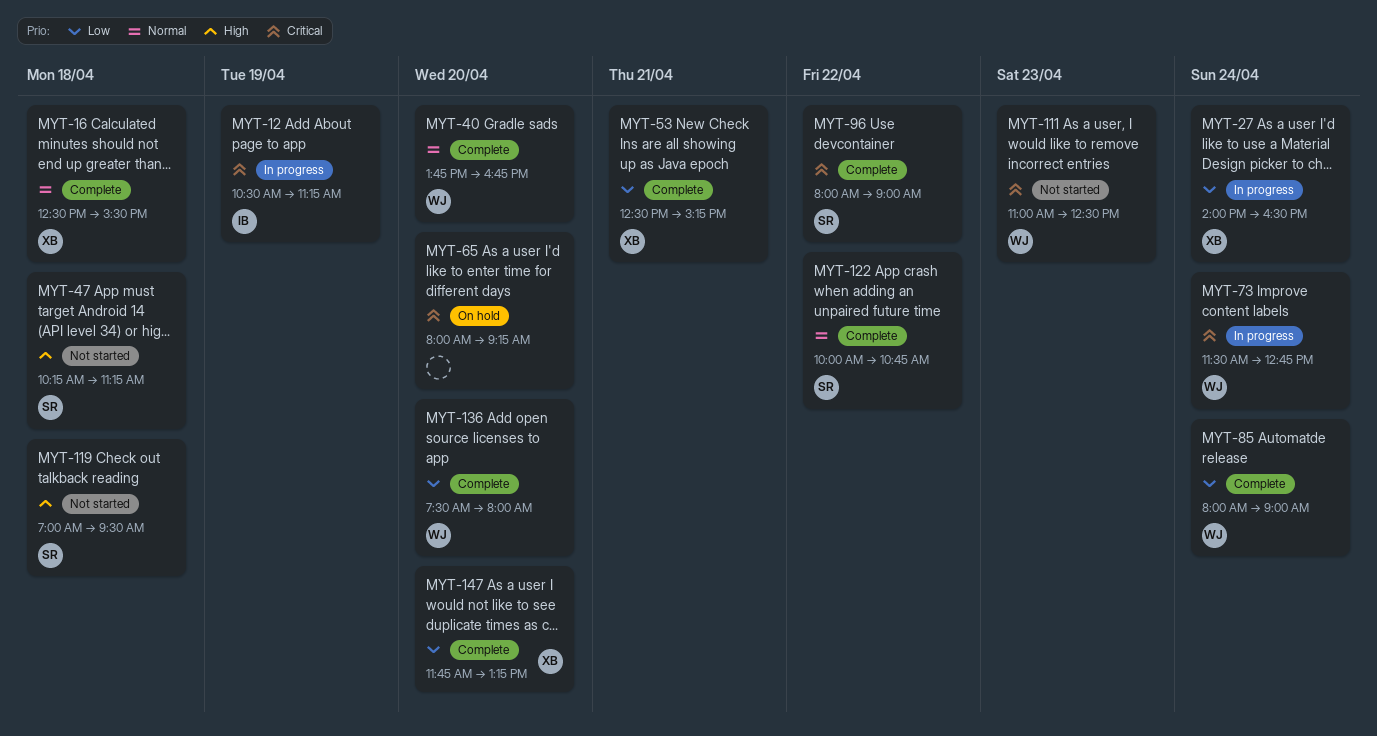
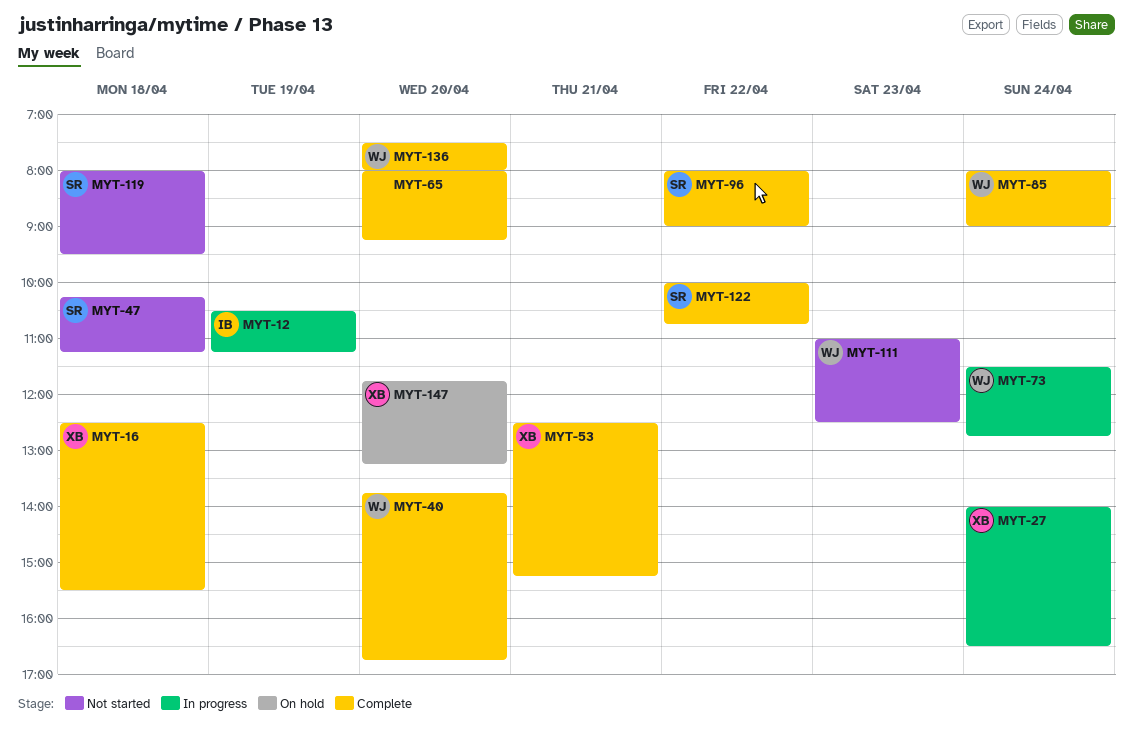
MYT-65, status: On hold -> Complete
MYT-119, begins: 07:00 -> 08:00
MYT-147, status: Complete -> On hold

